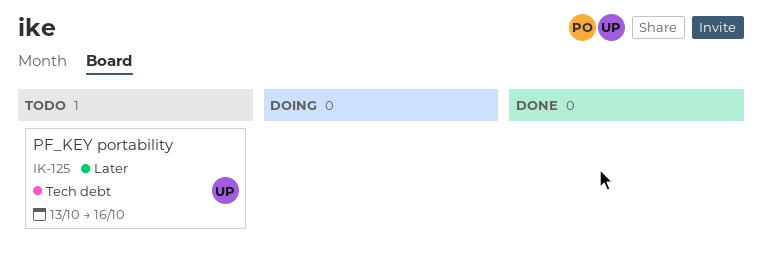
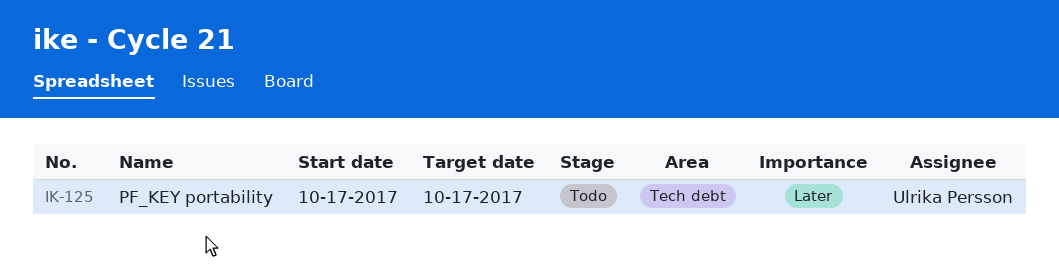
IK-125, start: Oct 13 -> Oct 17
IK-125, due: Oct 16 -> Oct 17

